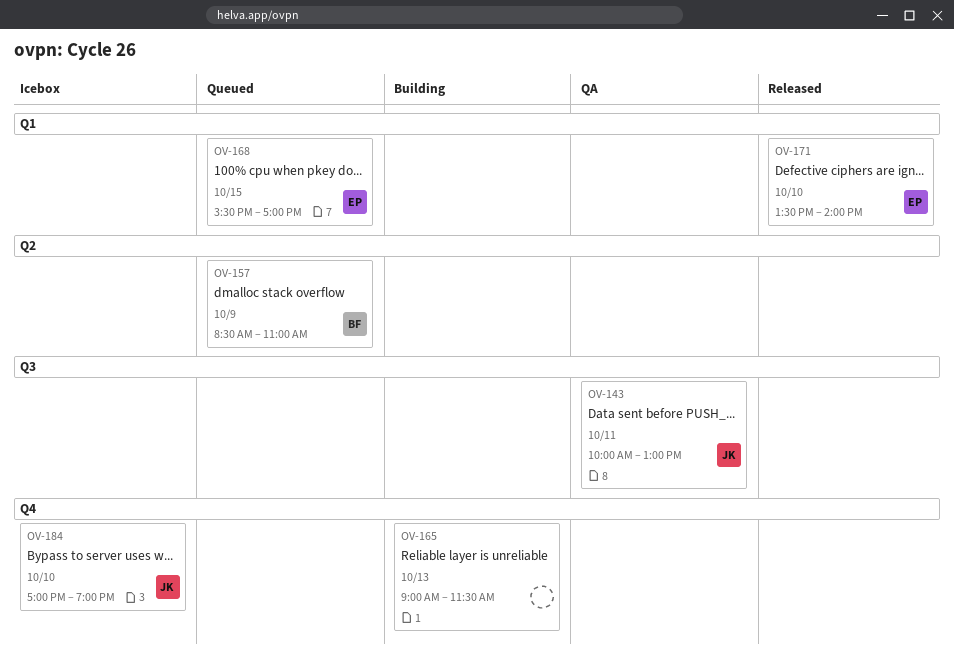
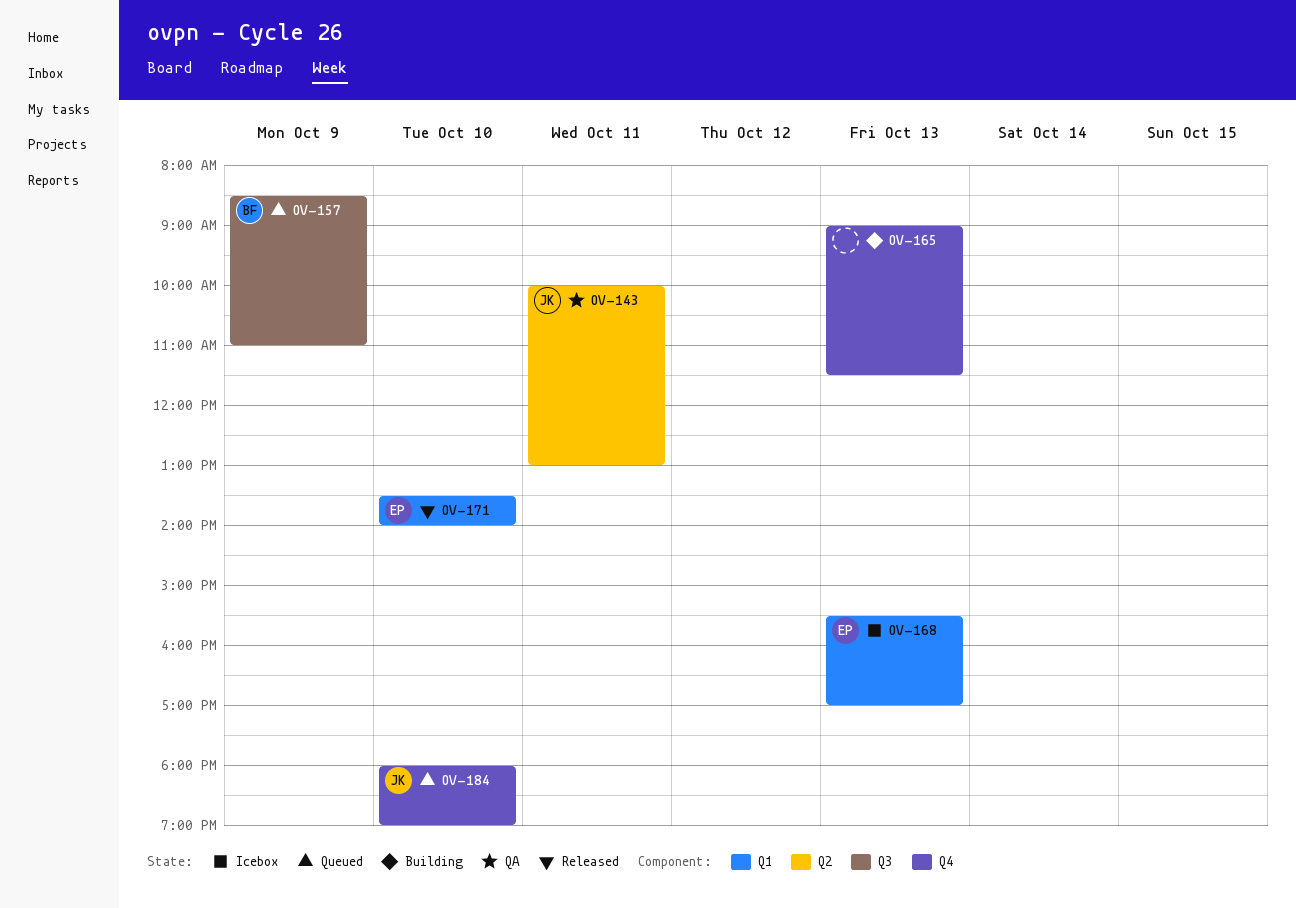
OV-143, label: Q3 -> Q2
OV-157, label: Q2 -> Q3
OV-168, status: Queued -> Icebox
OV-168, day: Oct 15 -> Oct 13
OV-184, status: Icebox -> Queued
OV-184, begins: 17:00 -> 18:00

